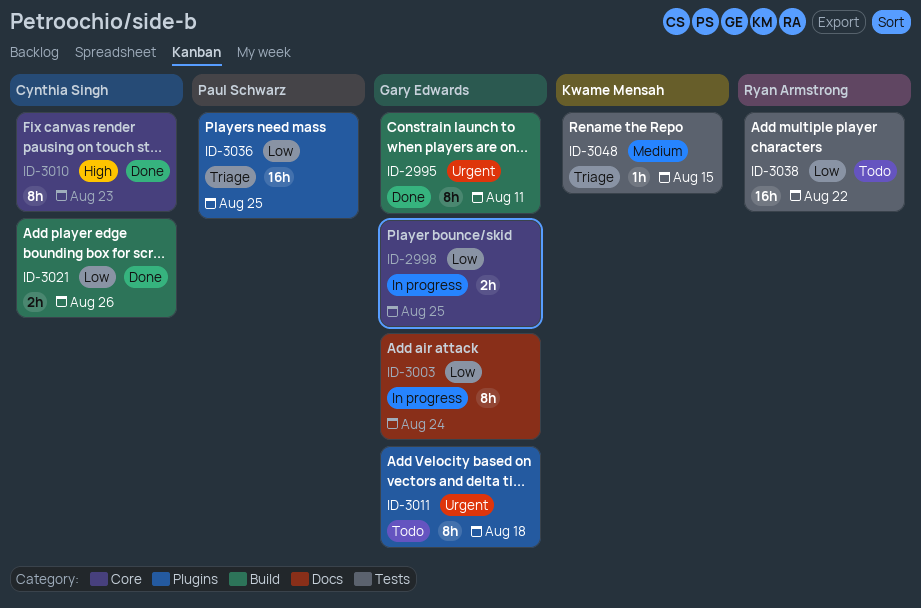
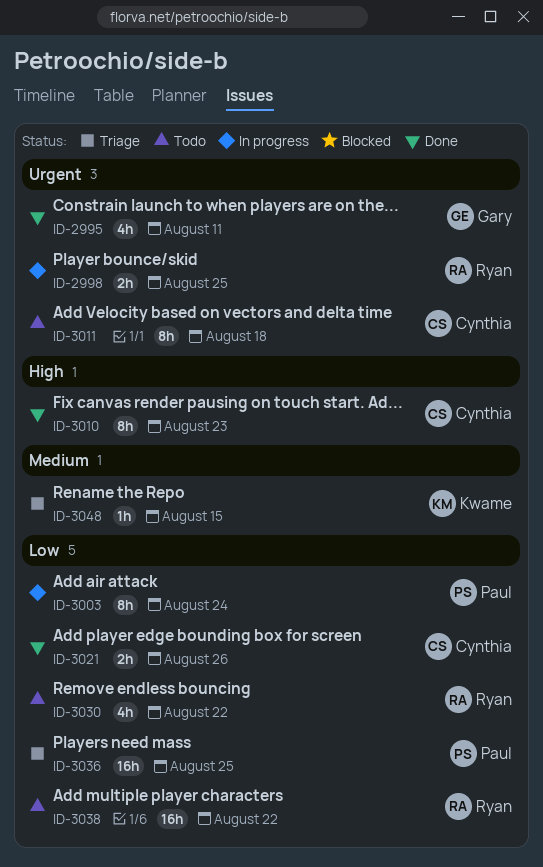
ID-2995, estimate: 8h -> 4h
ID-2998, owner: Gary Edwards -> Ryan Armstrong
ID-2998, priority: Low -> Urgent
ID-3003, owner: Gary Edwards -> Paul Schwarz
ID-3011, owner: Gary Edwards -> Cynthia Singh
ID-3030: none -> present

